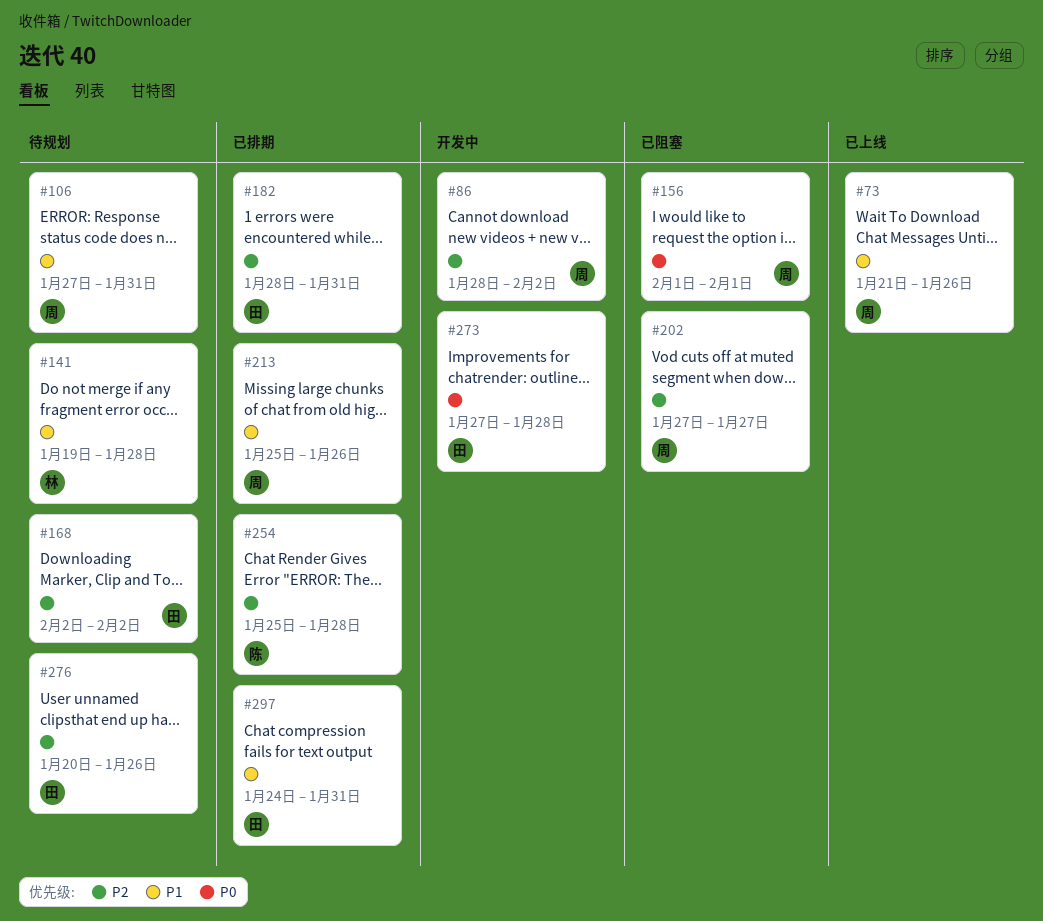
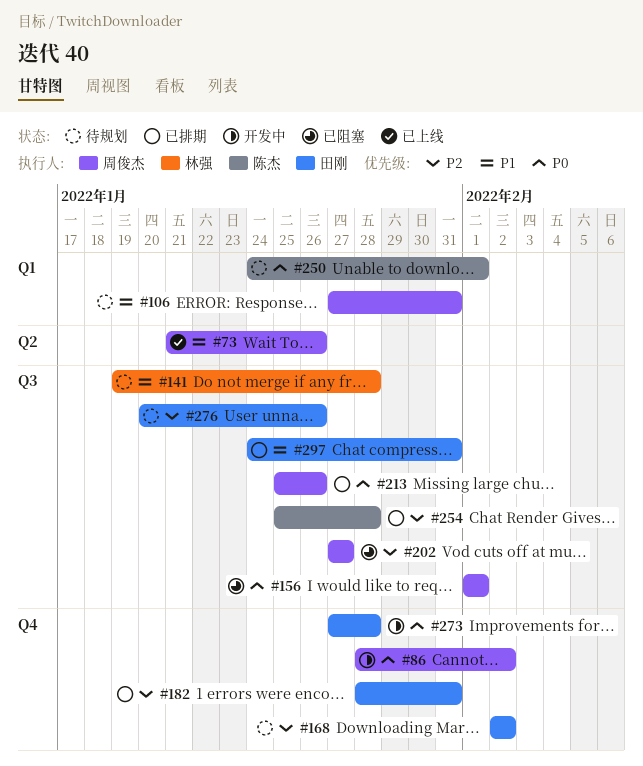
#86, priority: P2 -> P0
#213, priority: P1 -> P0
#250: none -> present

